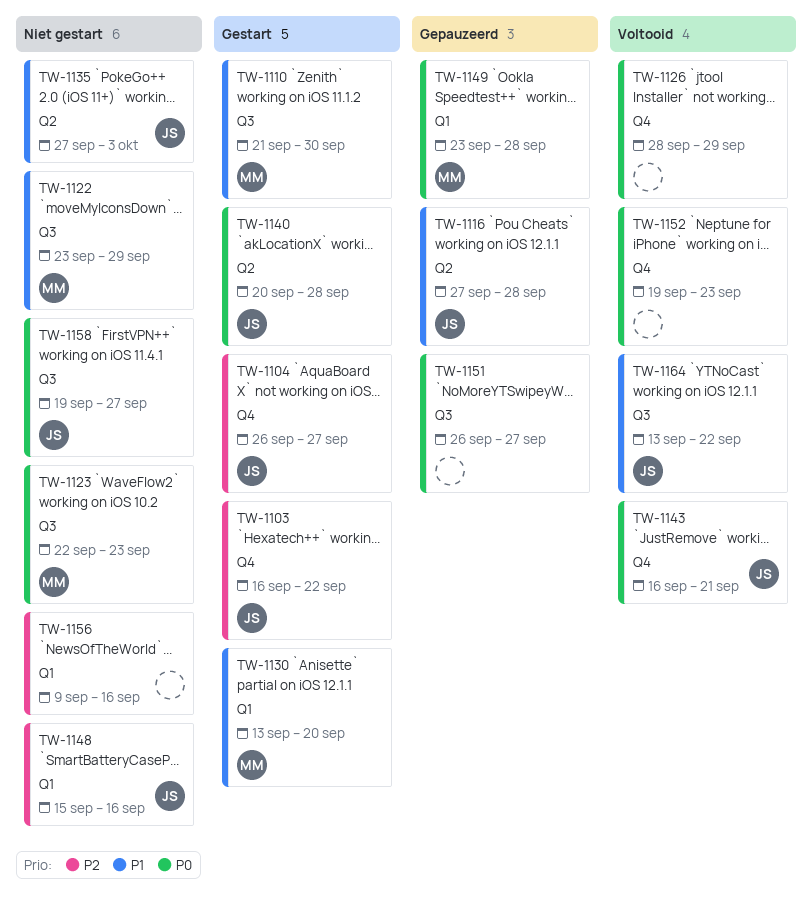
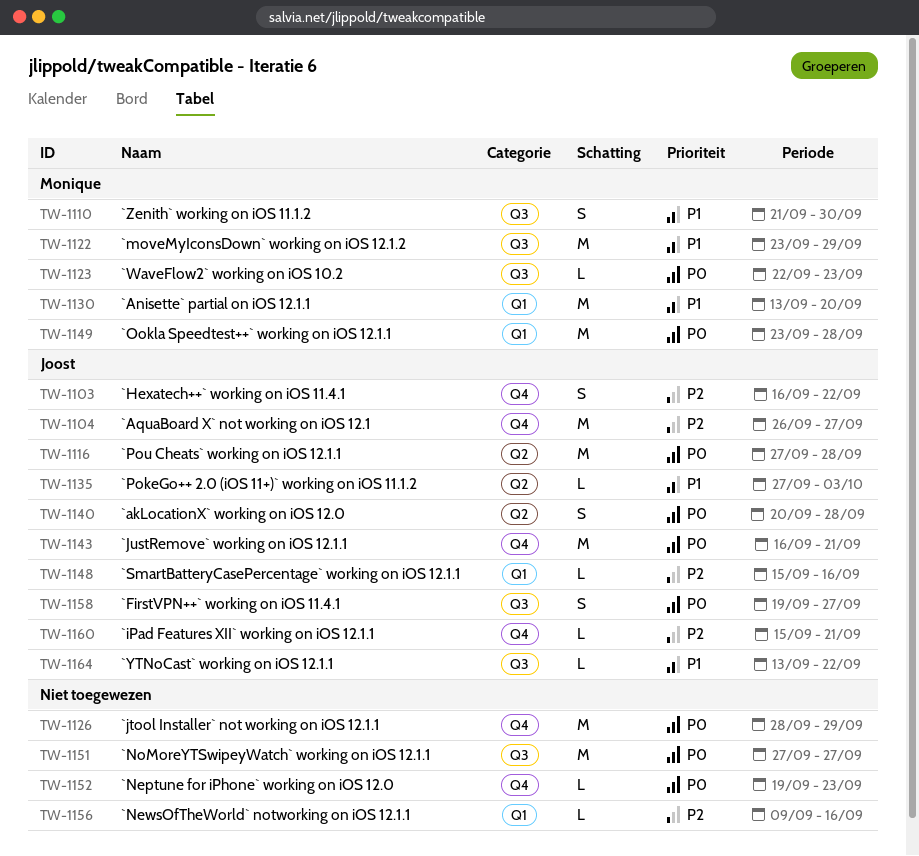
TW-1116, priority: P1 -> P0
TW-1151, start: Sep 26 -> Sep 27
TW-1160: none -> present

